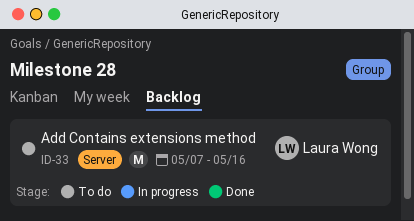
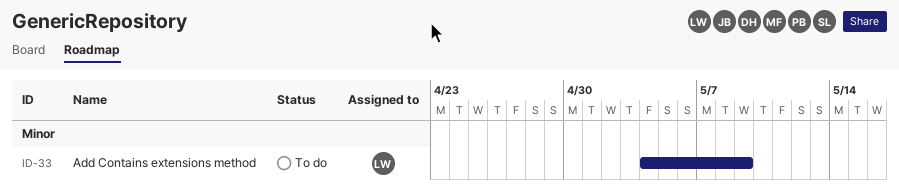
ID-33, start: May 7 -> May 4
ID-33, due: May 16 -> May 9

